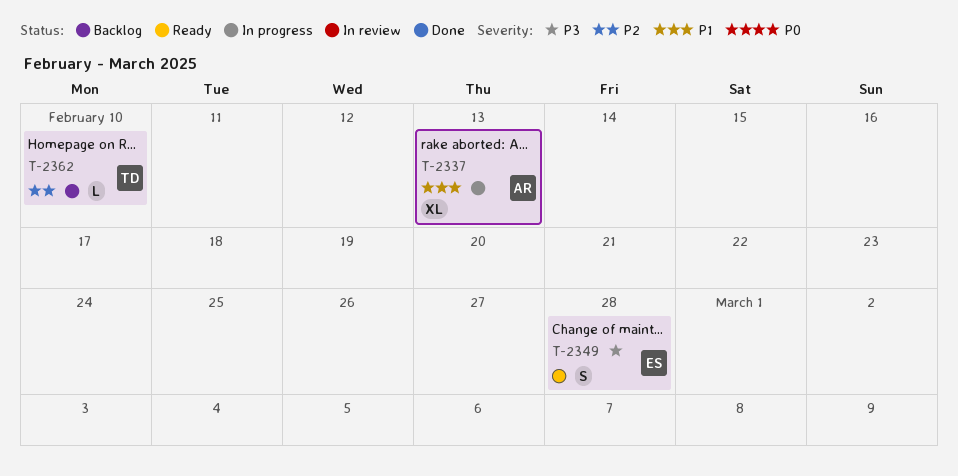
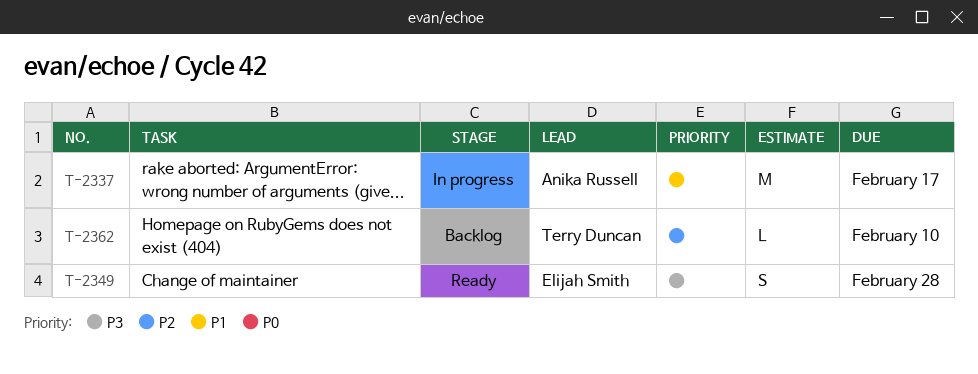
T-2337, estimate: XL -> M
T-2337, due: Feb 13 -> Feb 17

